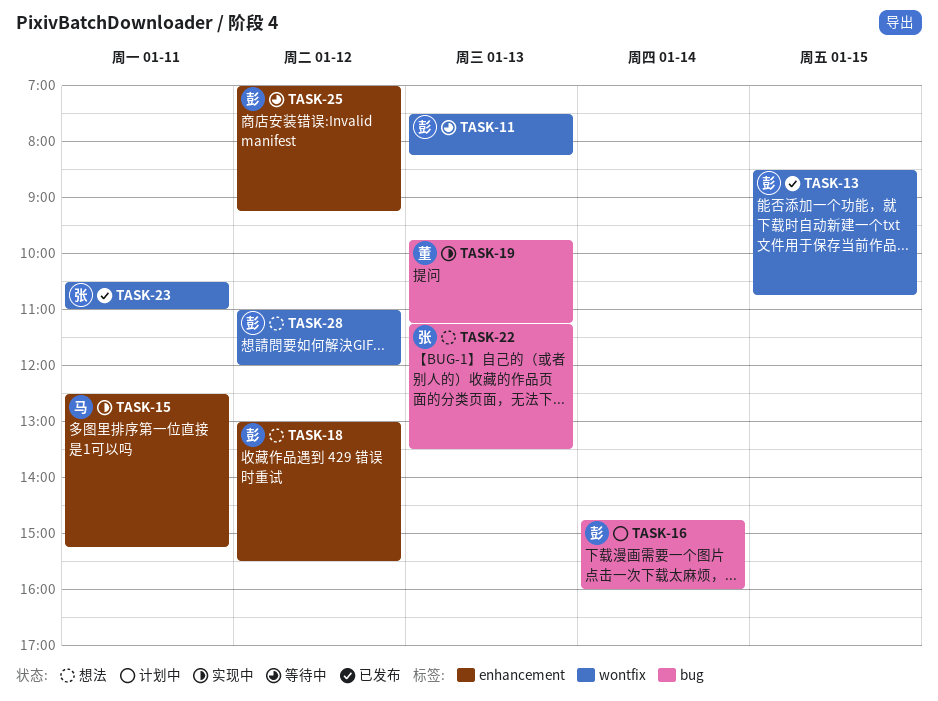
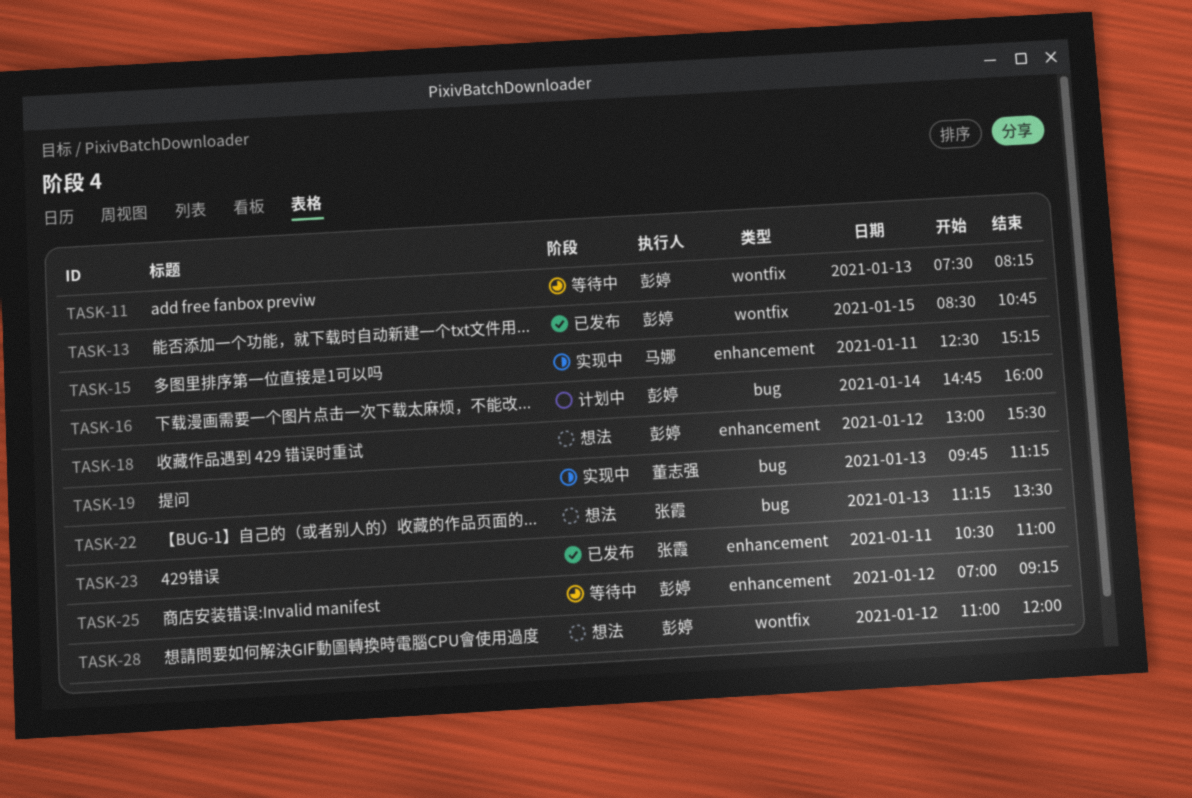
TASK-23, label: wontfix -> enhancement

